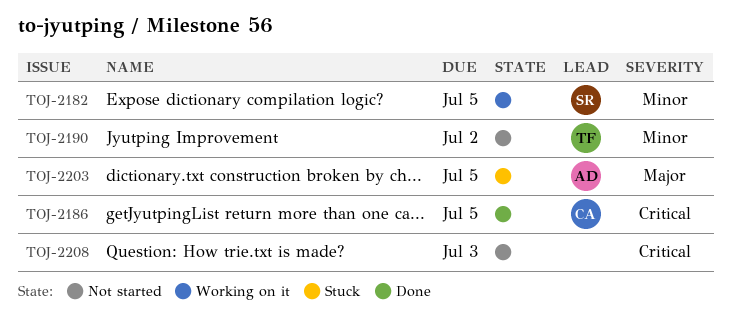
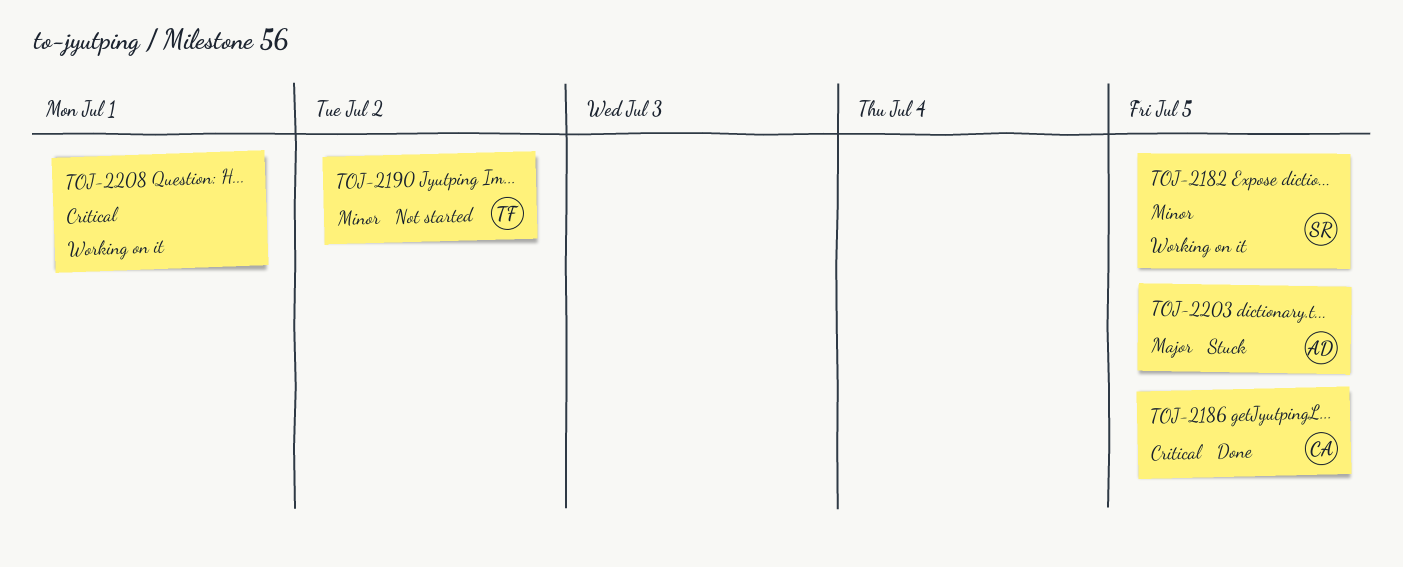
TOJ-2208, status: Not started -> Working on it
TOJ-2208, due: Jul 3 -> Jul 1

